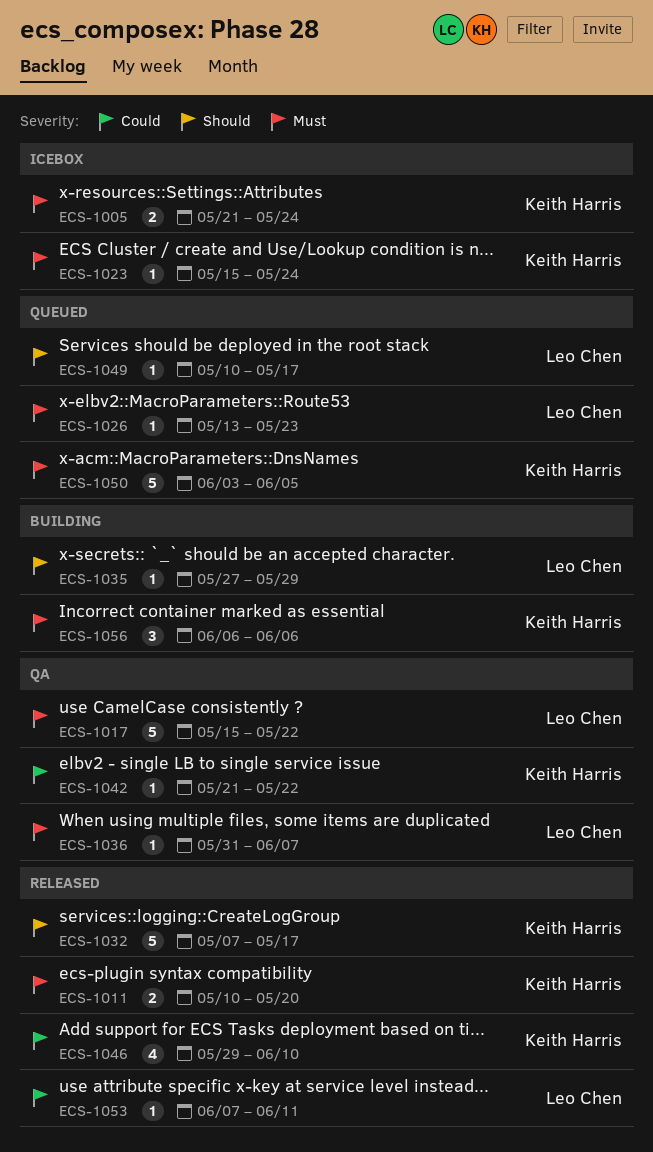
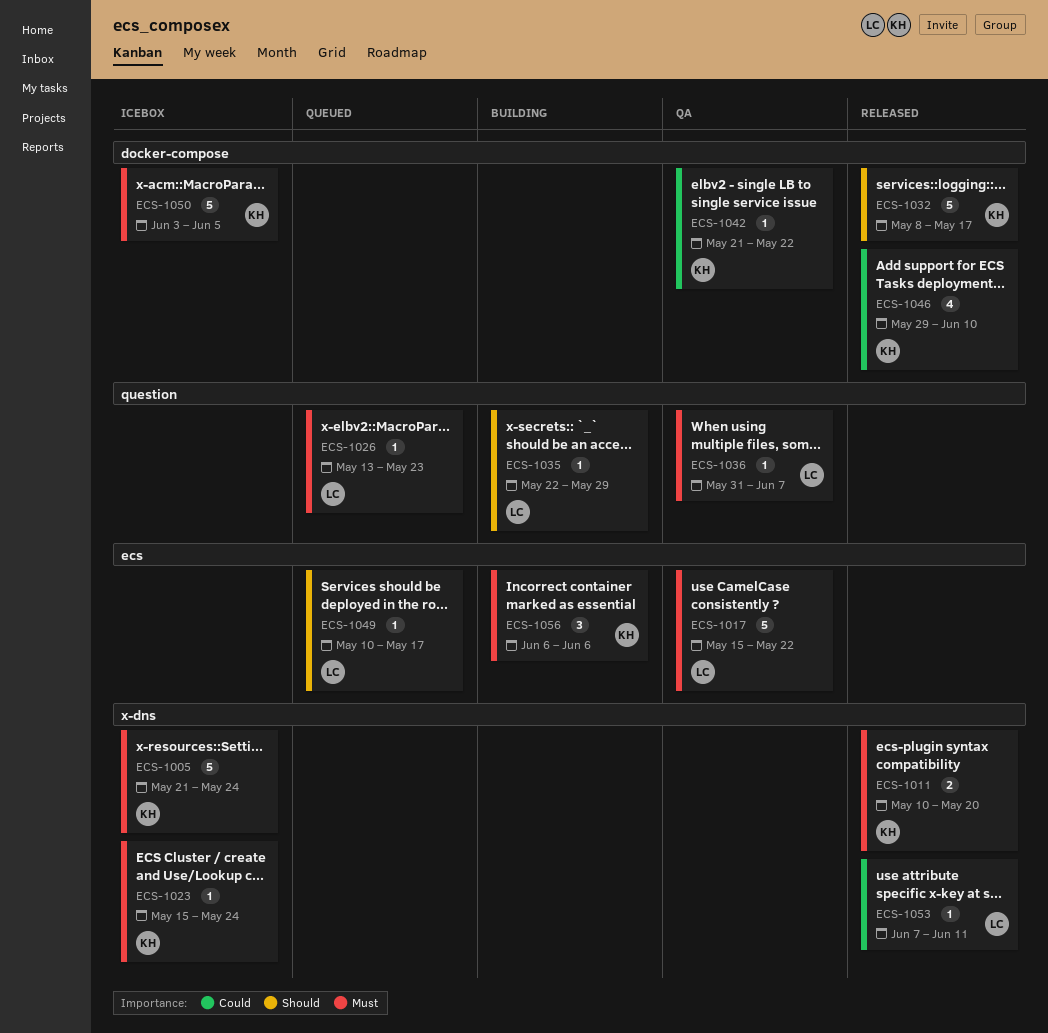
ECS-1005, estimate: 2 -> 5
ECS-1032, start: May 7 -> May 8
ECS-1035, start: May 27 -> May 22
ECS-1050, status: Queued -> Icebox

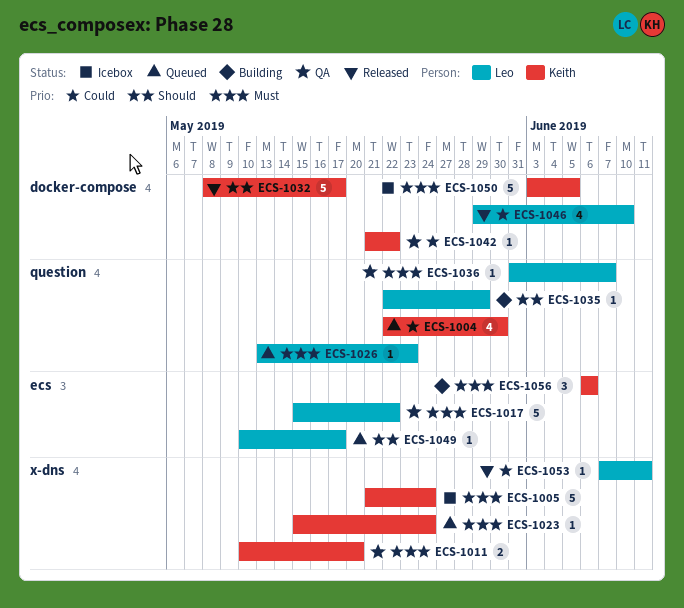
ECS-1004: none -> present
ECS-1011, status: Released -> QA
ECS-1023, status: Icebox -> Queued
ECS-1046, owner: Keith -> Leo

